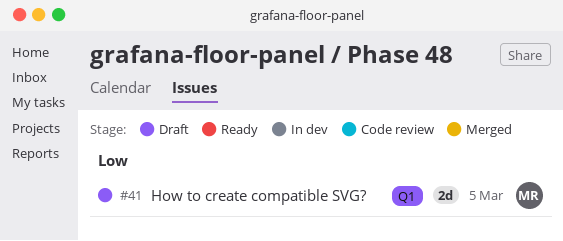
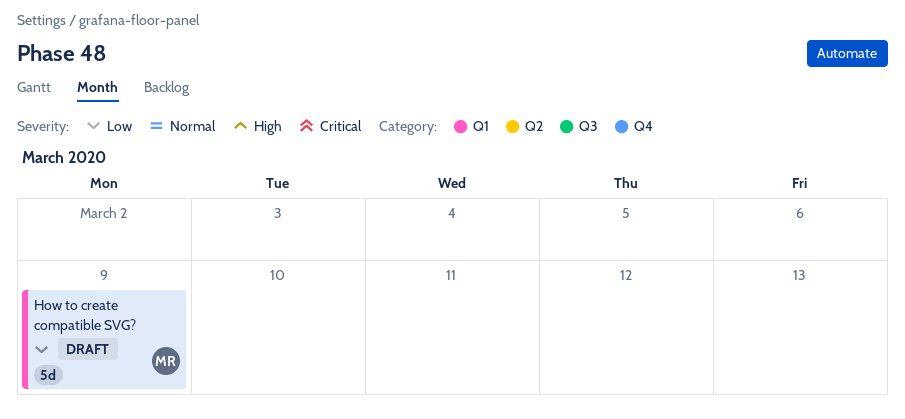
How to create compatible SVG?, estimate: 2d -> 5d
How to create compatible SVG?, due: Mar 5 -> Mar 9

